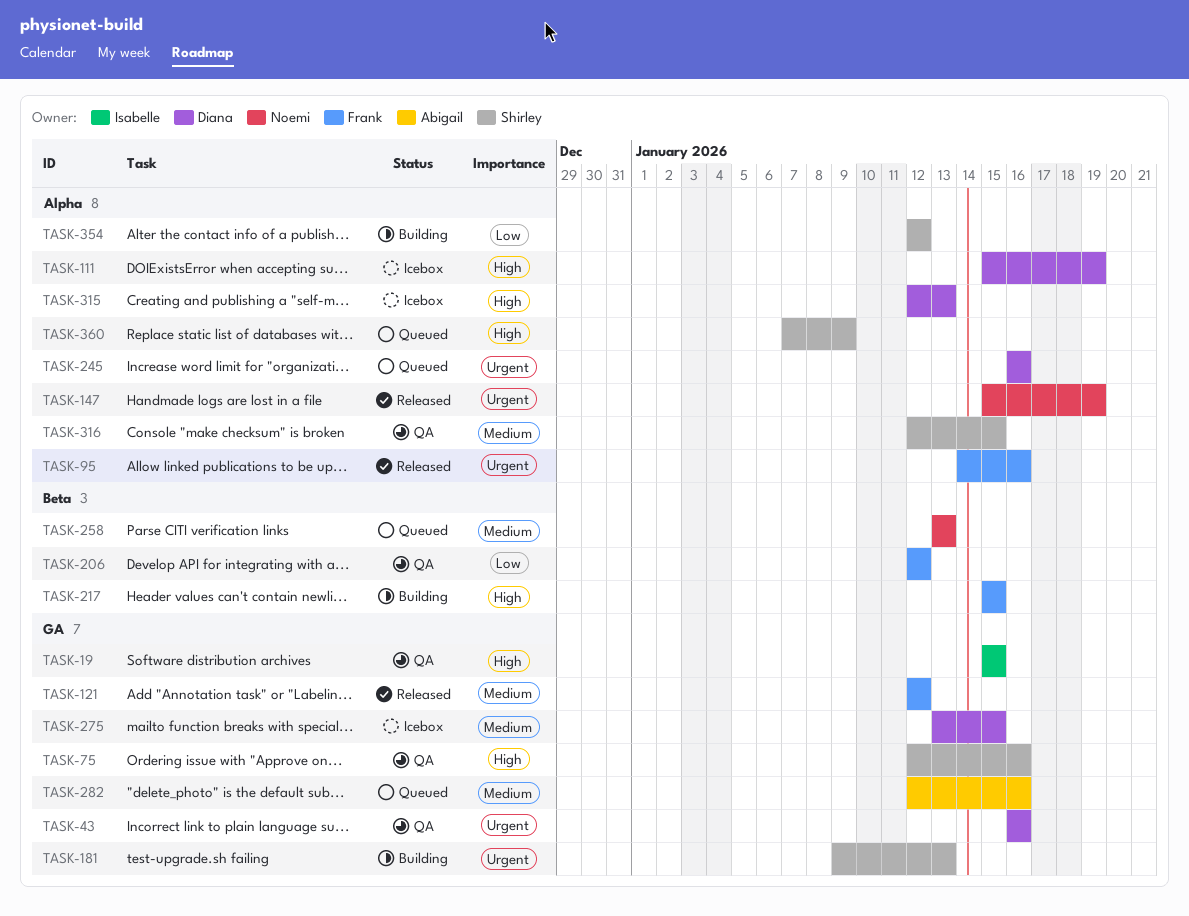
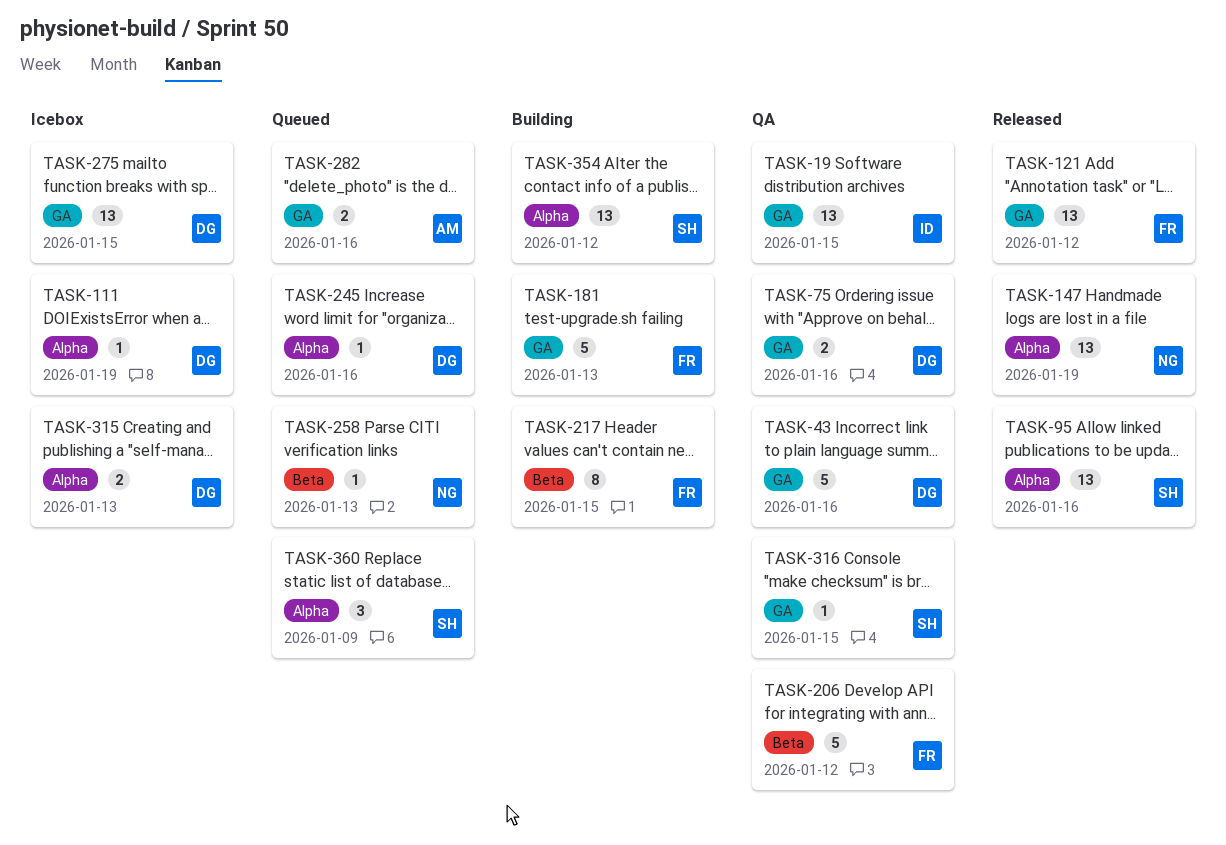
TASK-75, owner: Shirley -> Diana
TASK-95, owner: Frank -> Shirley
TASK-181, owner: Shirley -> Frank
TASK-316, label: Alpha -> GA

